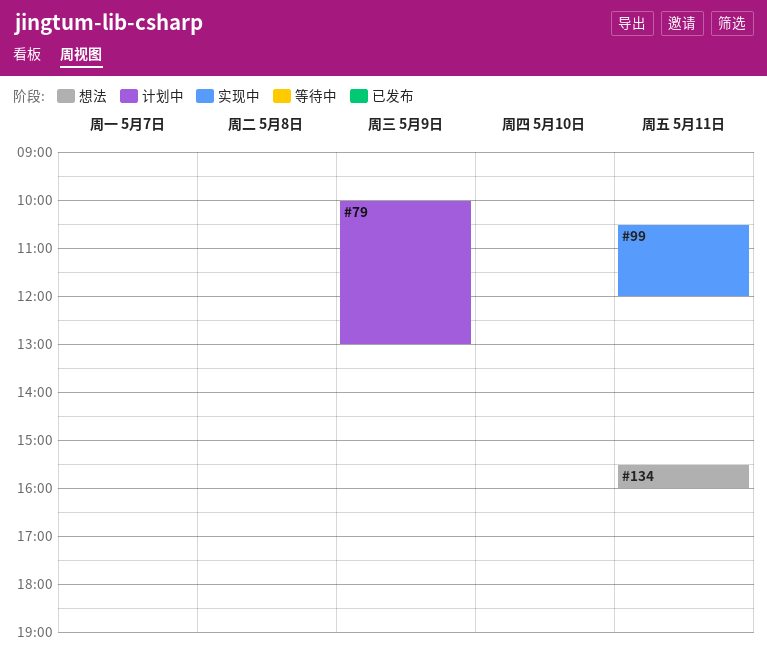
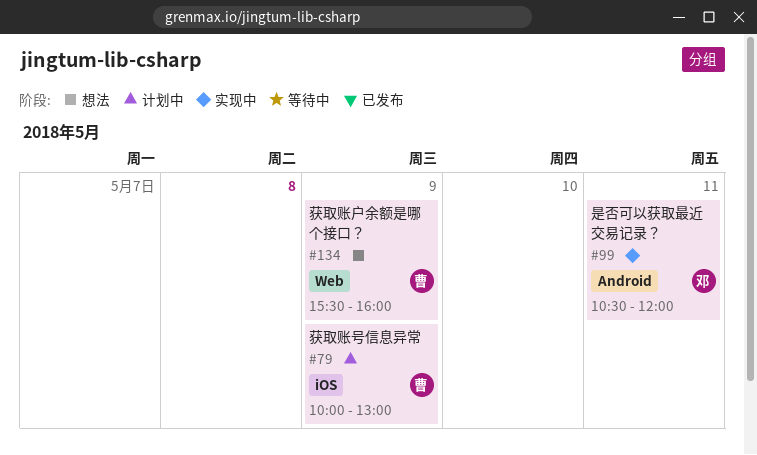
#134, day: May 11 -> May 9

